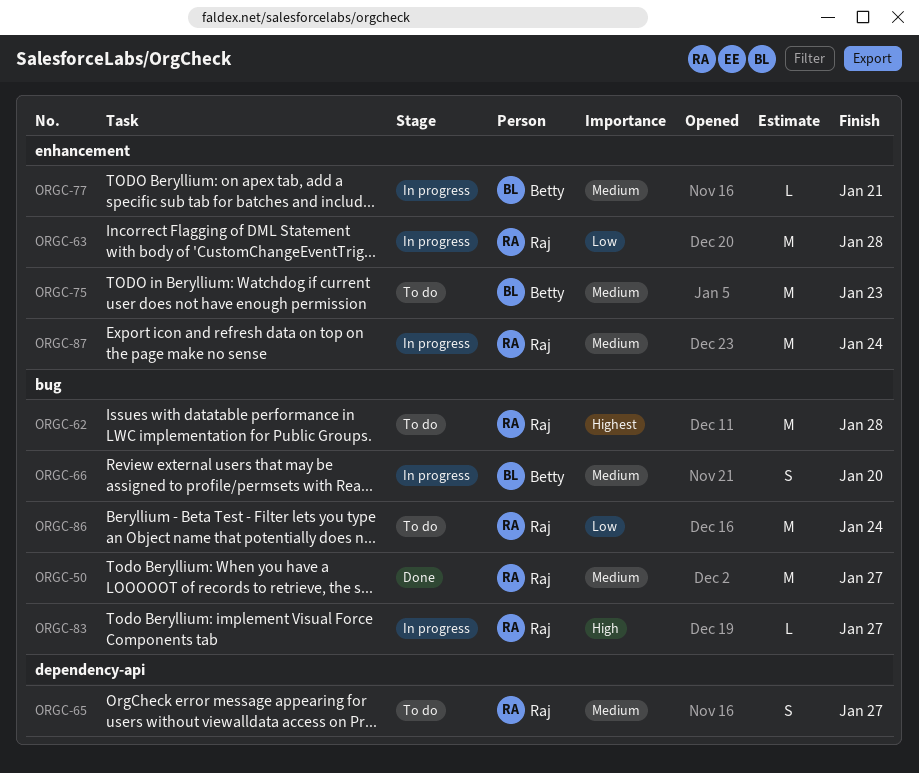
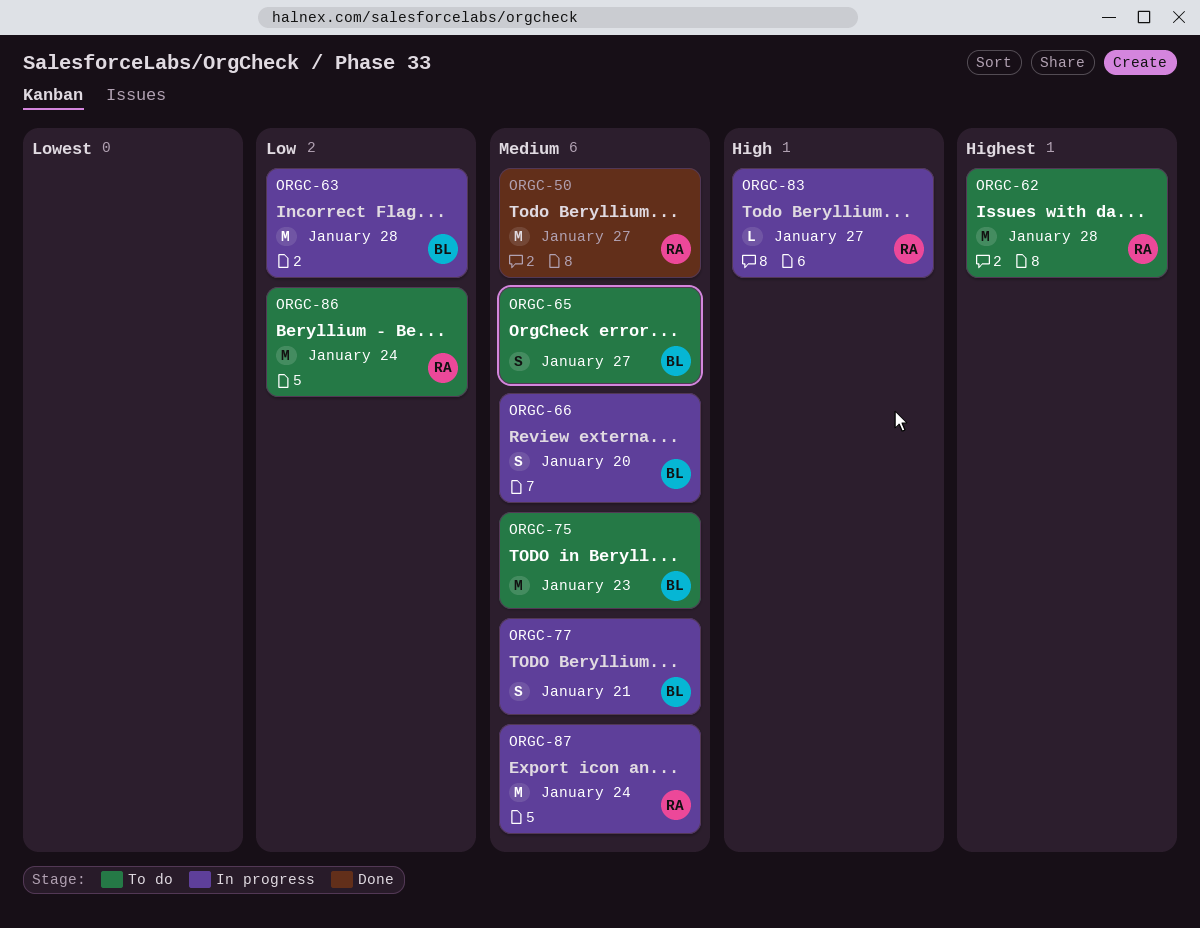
ORGC-63, owner: Raj -> Betty
ORGC-65, owner: Raj -> Betty
ORGC-77, estimate: L -> S

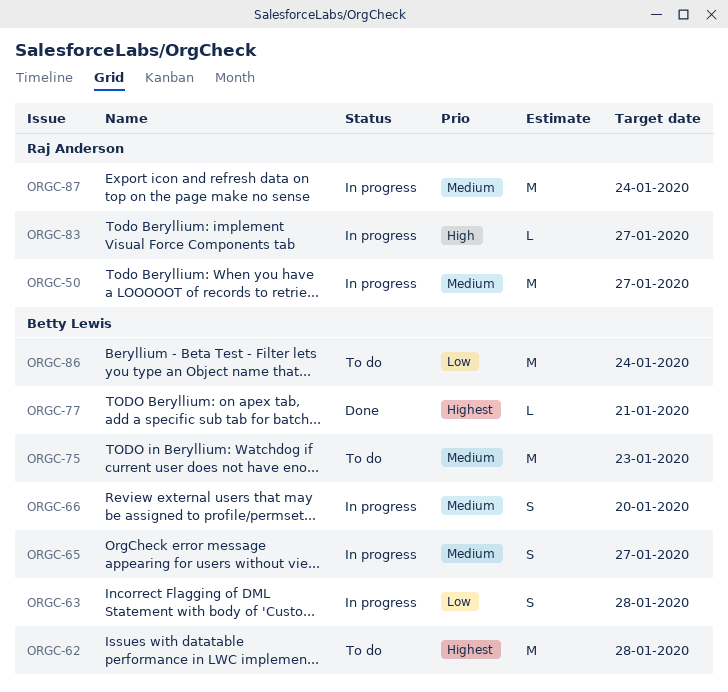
ORGC-50, status: Done -> In progress
ORGC-62, owner: Raj Anderson -> Betty Lewis
ORGC-63, estimate: M -> S
ORGC-65, status: To do -> In progress
ORGC-77, status: In progress -> Done
ORGC-77, priority: Medium -> Highest
ORGC-77, estimate: S -> L
ORGC-86, owner: Raj Anderson -> Betty Lewis

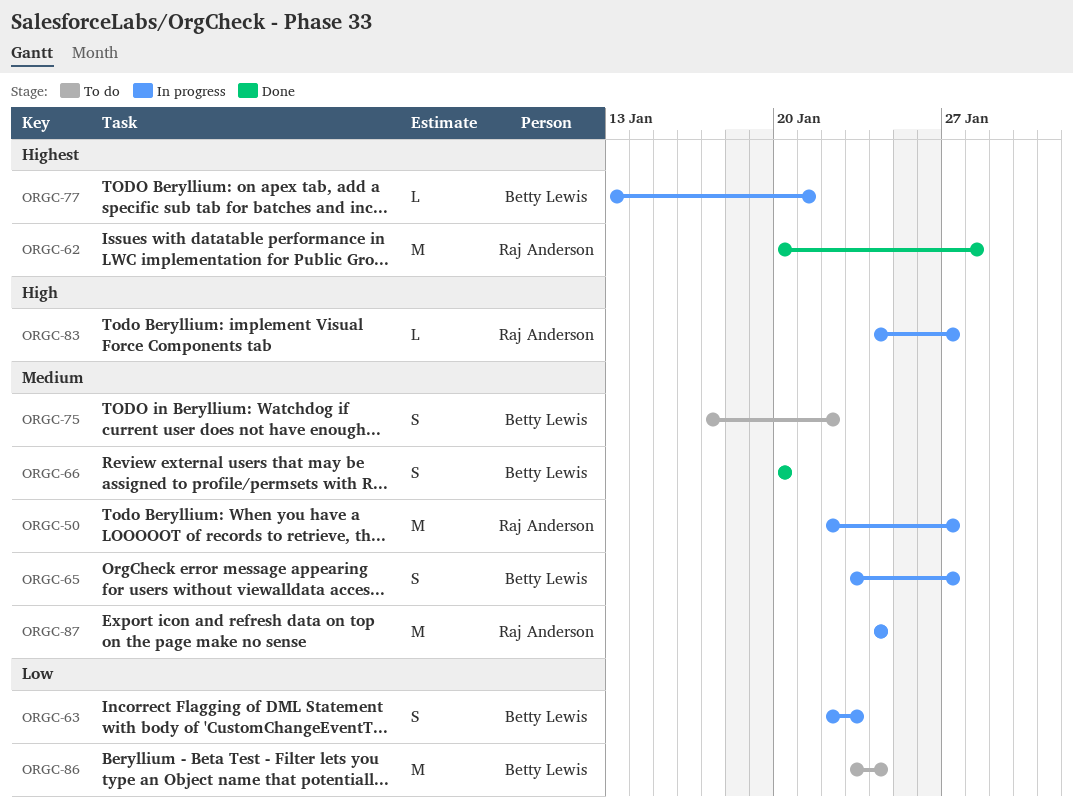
ORGC-62, status: To do -> Done
ORGC-62, owner: Betty Lewis -> Raj Anderson
ORGC-63, due: Jan 28 -> Jan 23
ORGC-66, status: In progress -> Done
ORGC-75, estimate: M -> S
ORGC-75, due: Jan 23 -> Jan 22
ORGC-77, status: Done -> In progress

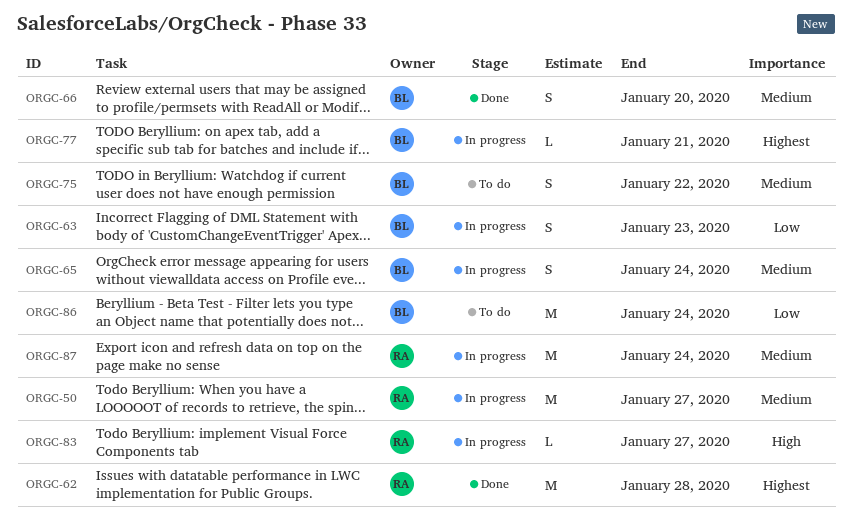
ORGC-65, due: Jan 27 -> Jan 24

